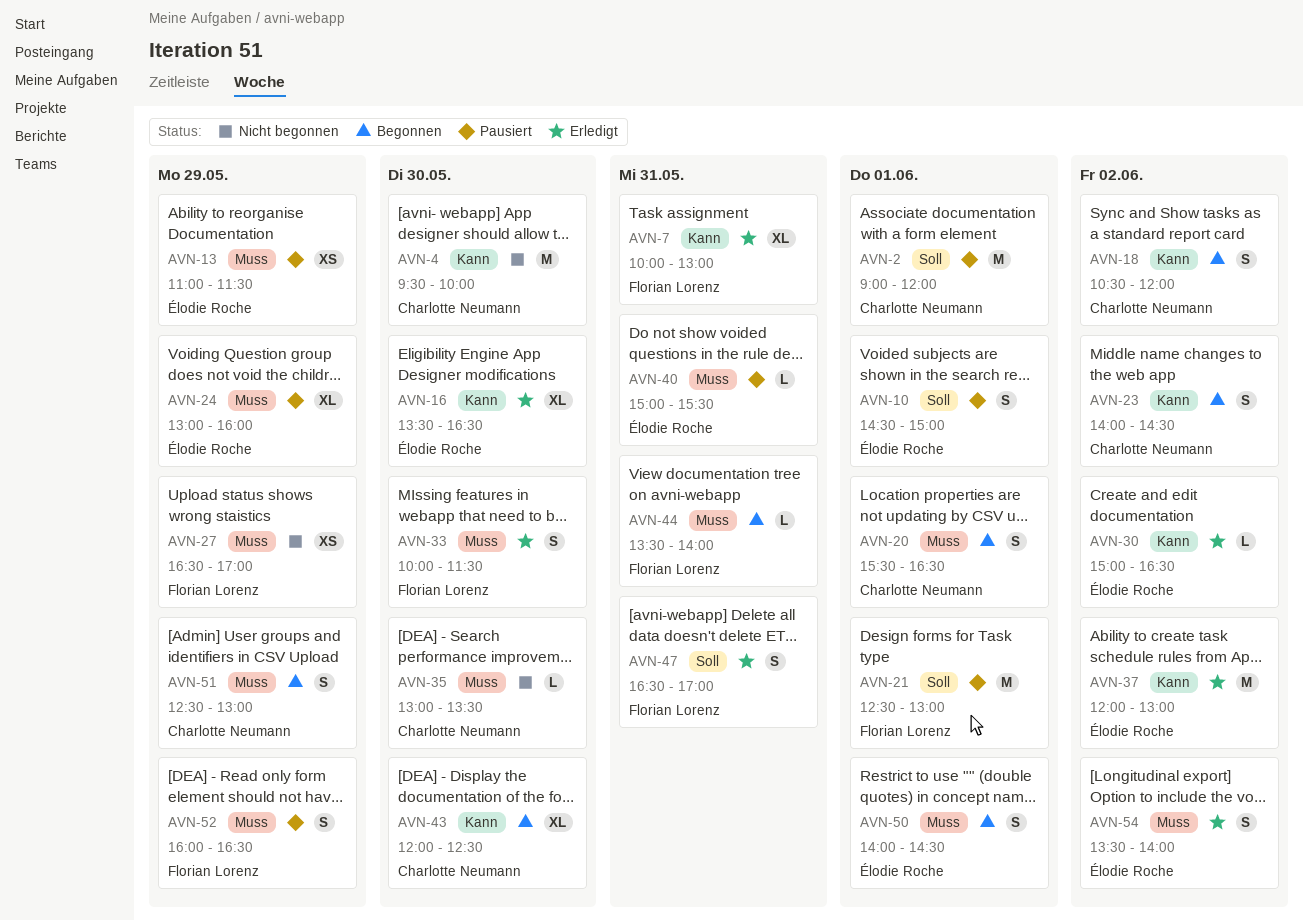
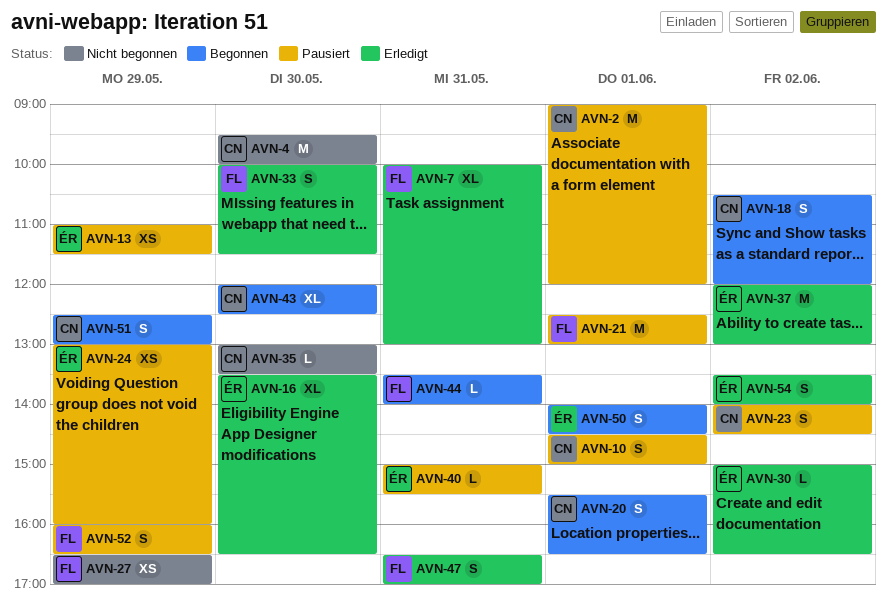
AVN-10, owner: Élodie Roche -> Charlotte Neumann
AVN-23, status: Begonnen -> Pausiert
AVN-24, estimate: XL -> XS

